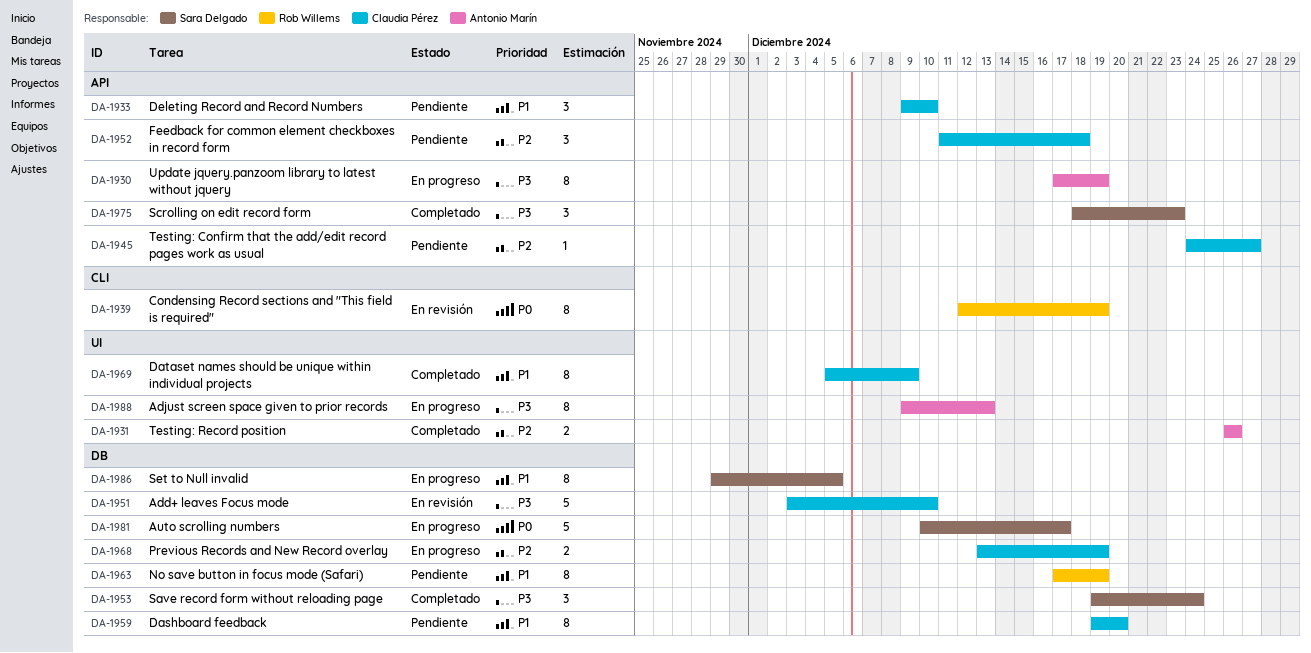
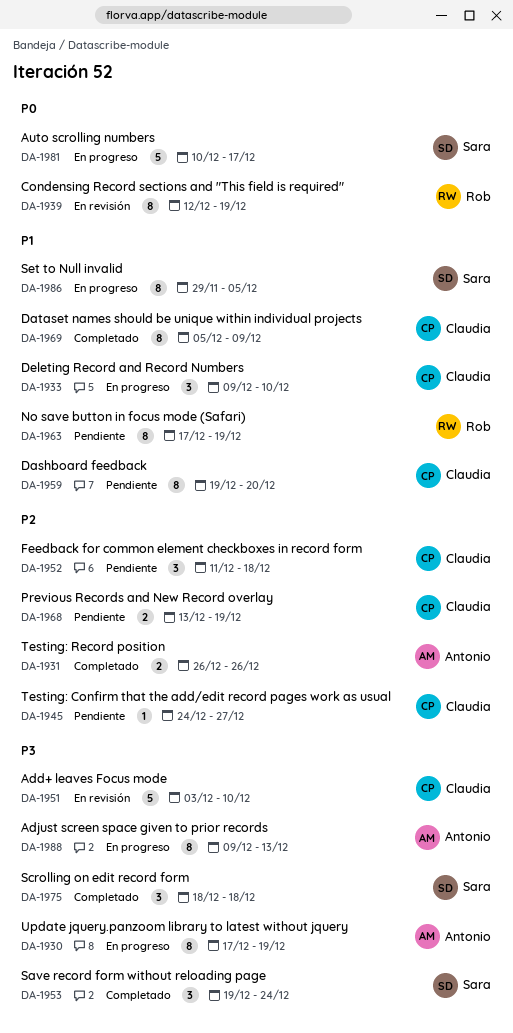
DA-1933, status: Pendiente -> En progreso
DA-1968, status: En progreso -> Pendiente
DA-1975, due: Dec 23 -> Dec 18

